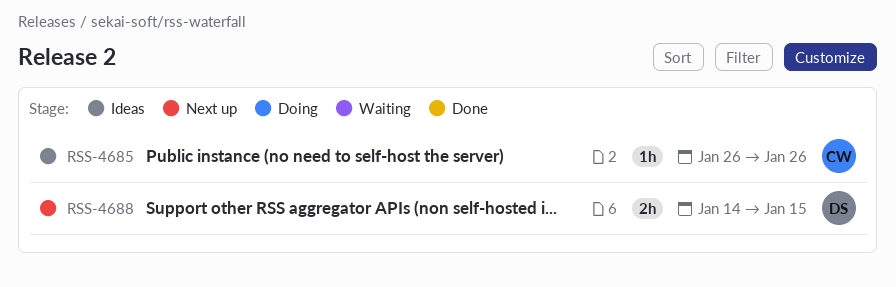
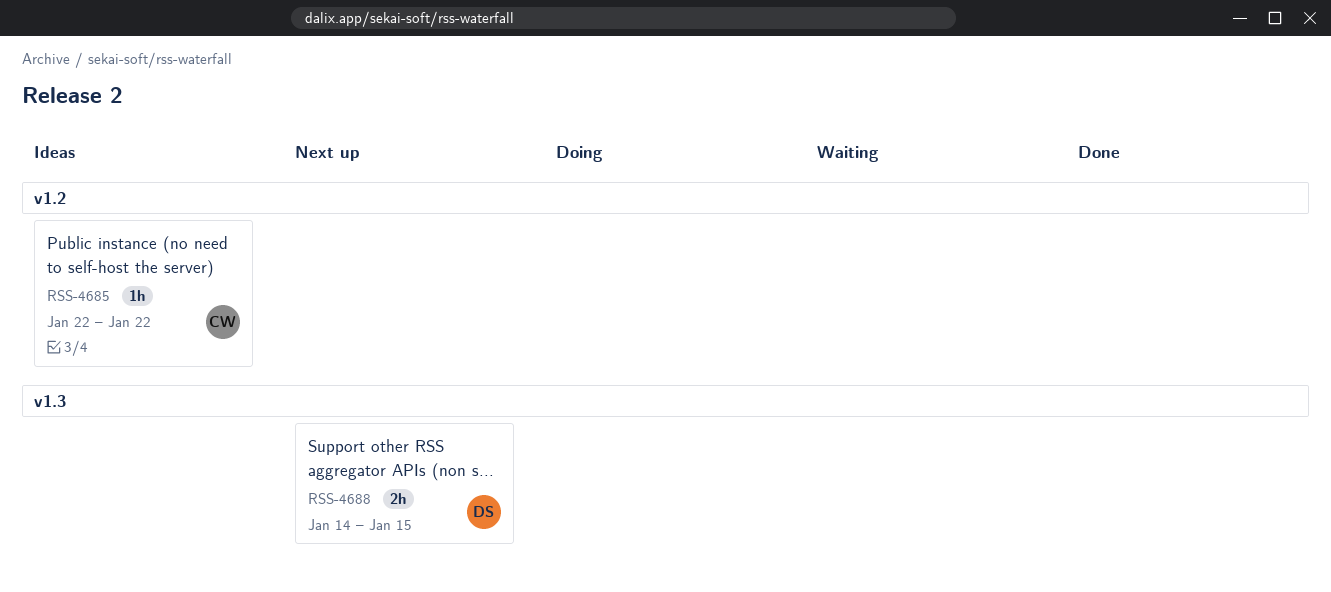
RSS-4685, start: Jan 26 -> Jan 22
RSS-4685, due: Jan 26 -> Jan 22

